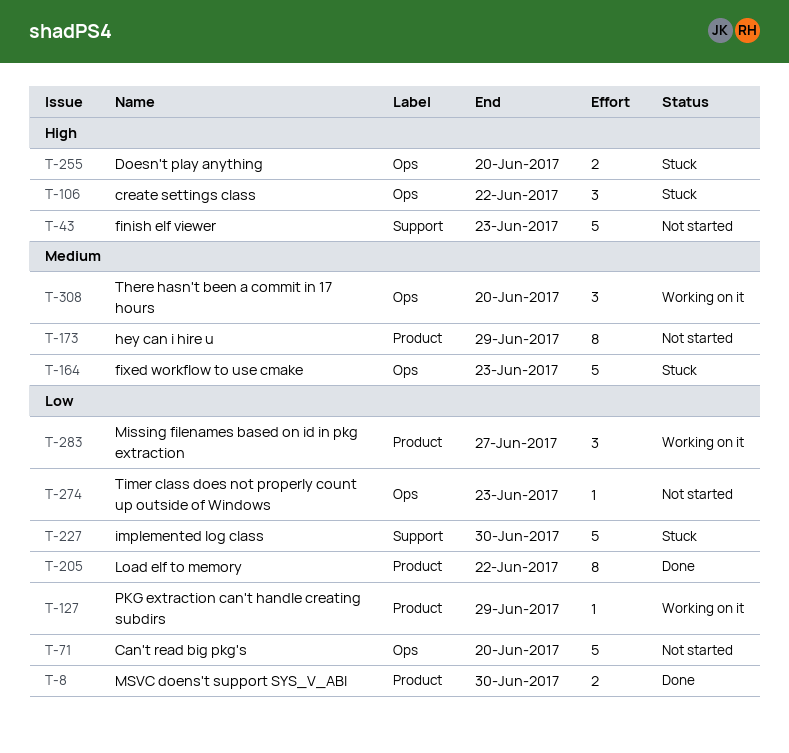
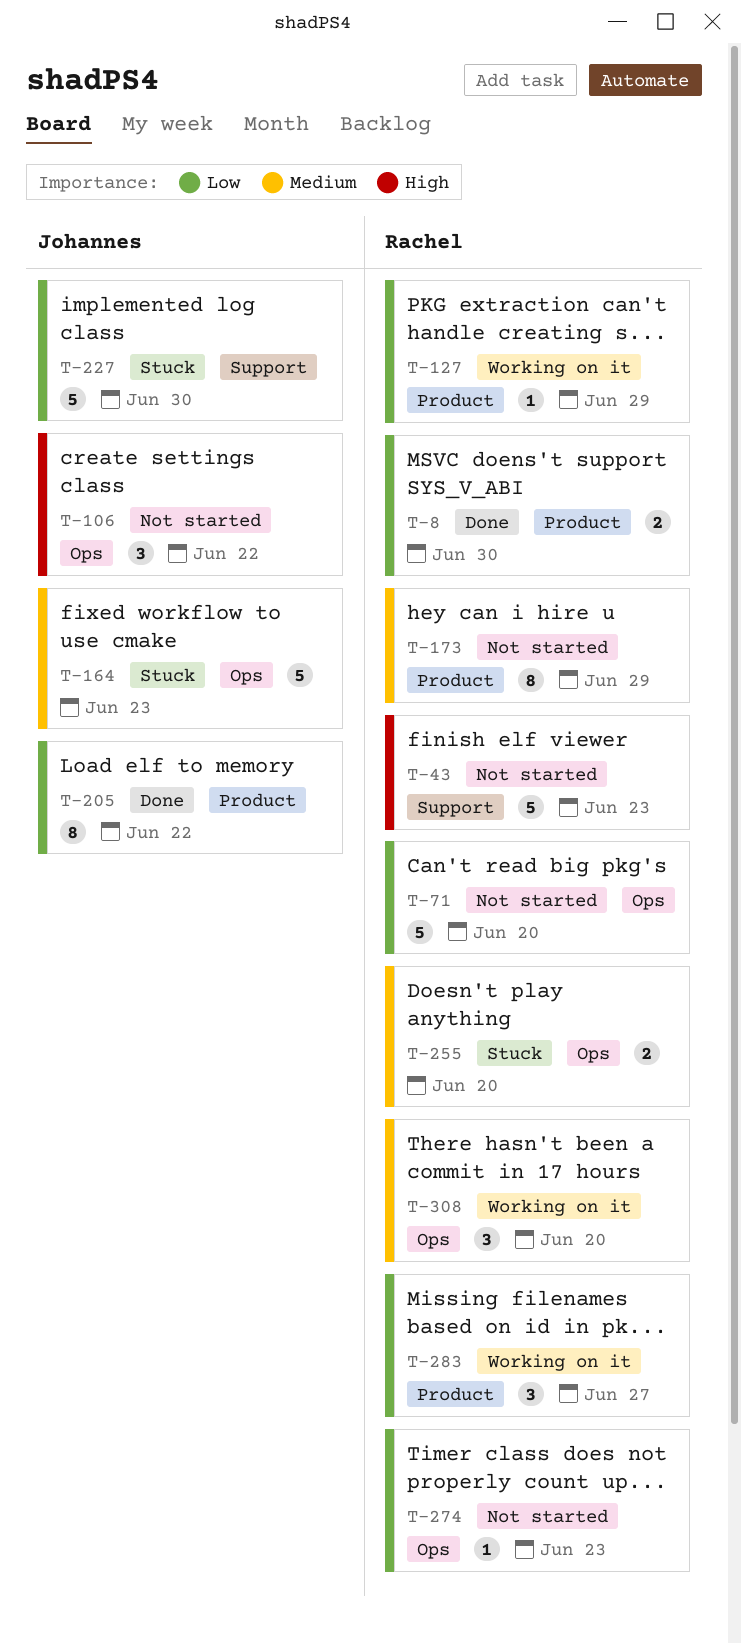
T-106, status: Stuck -> Not started
T-255, priority: High -> Medium

